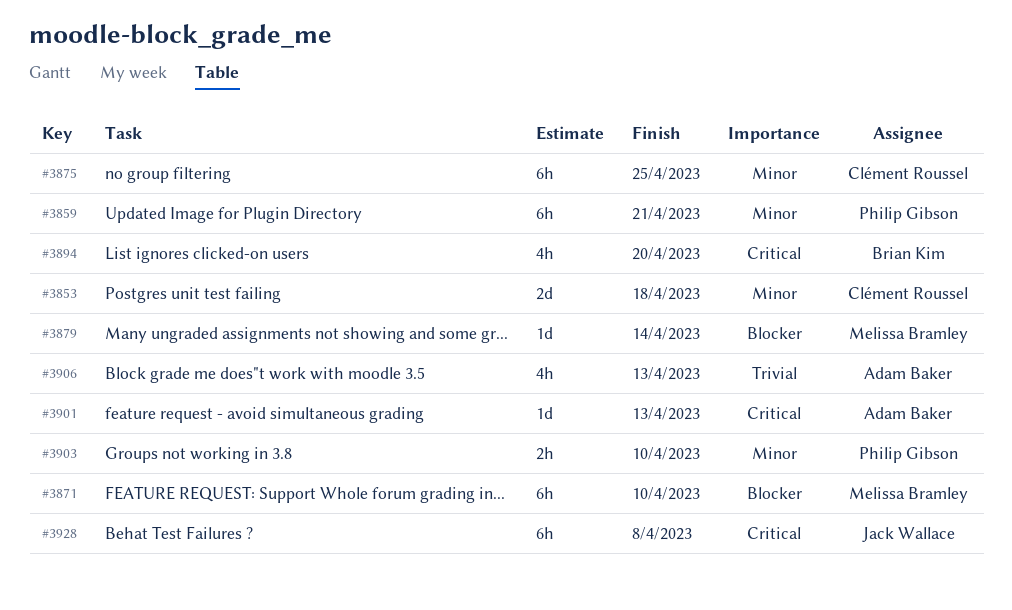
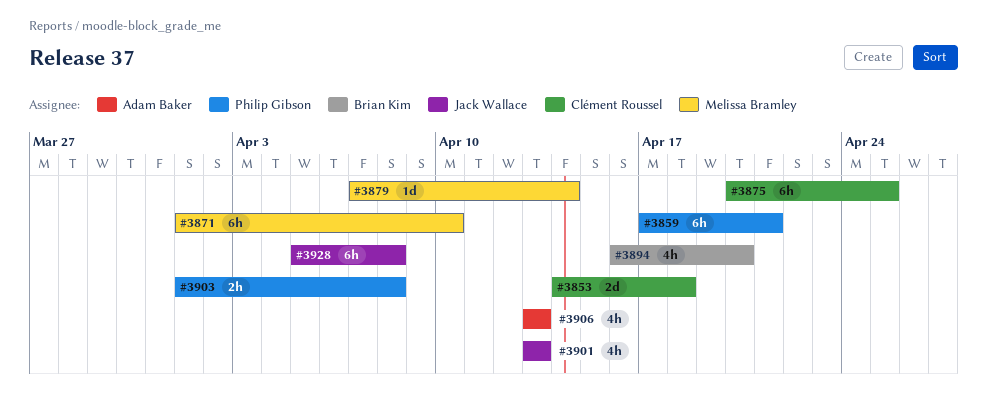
#3901, owner: Adam Baker -> Jack Wallace
#3901, estimate: 1d -> 4h
#3903, due: Apr 10 -> Apr 8

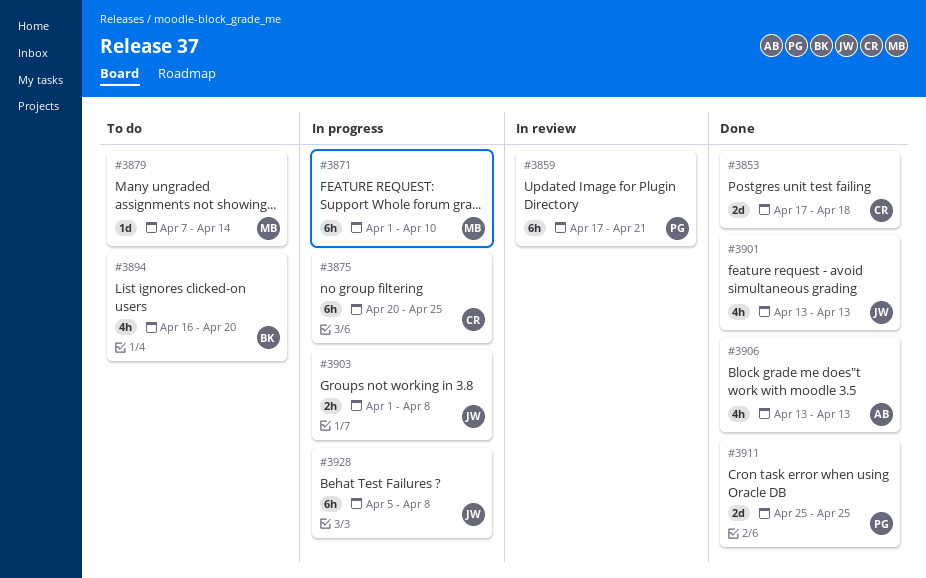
#3853, start: Apr 14 -> Apr 17
#3903, owner: Philip Gibson -> Jack Wallace
#3911: none -> present

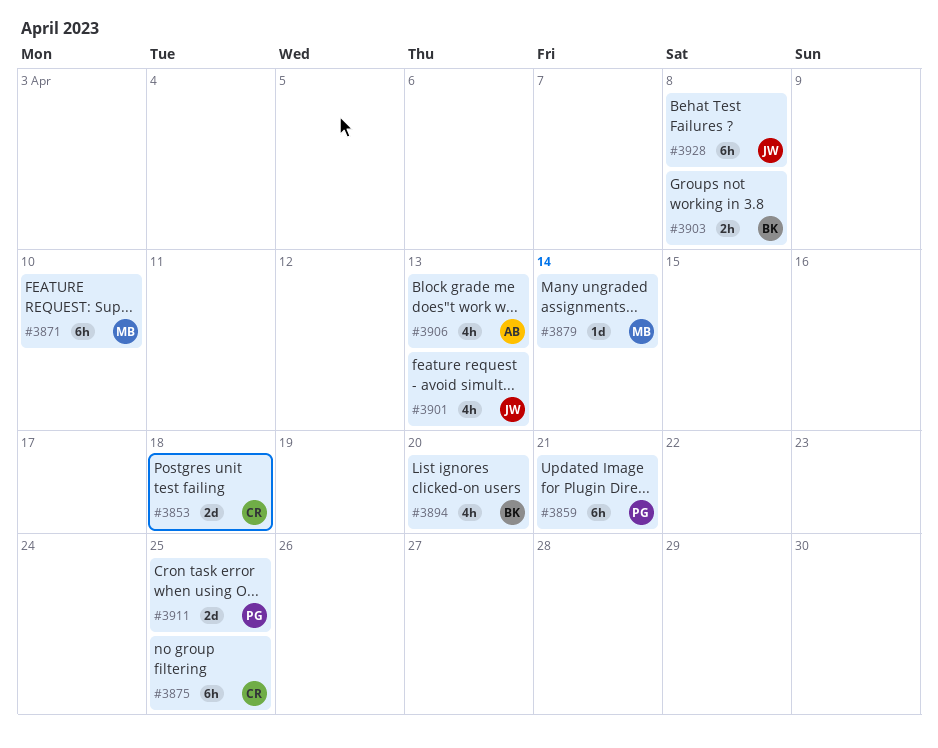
#3903, owner: JW -> BK

